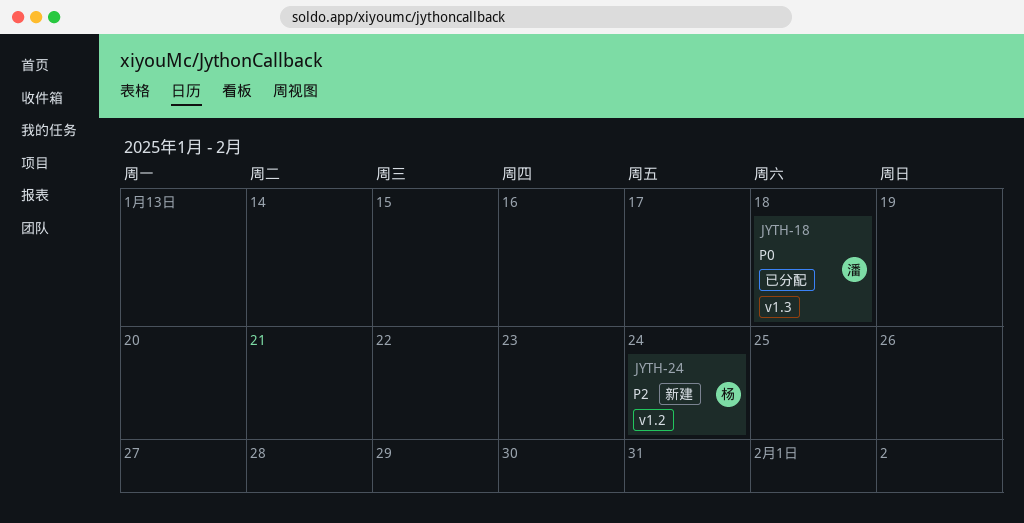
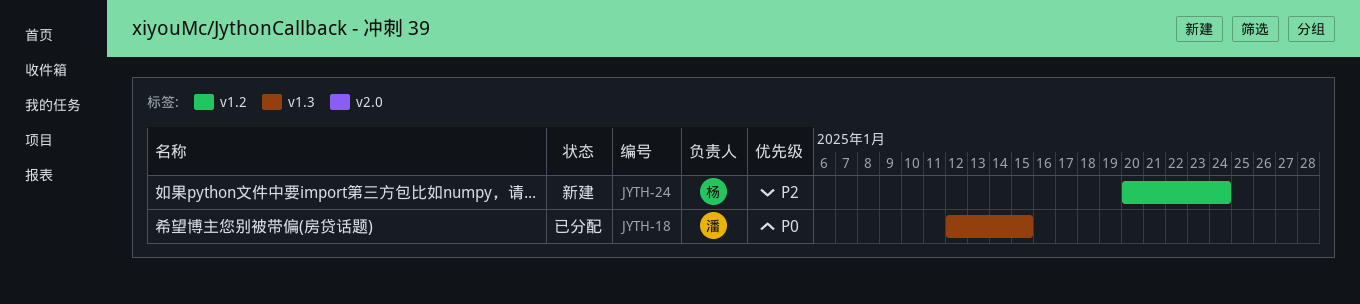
JYTH-18, due: Jan 18 -> Jan 15

